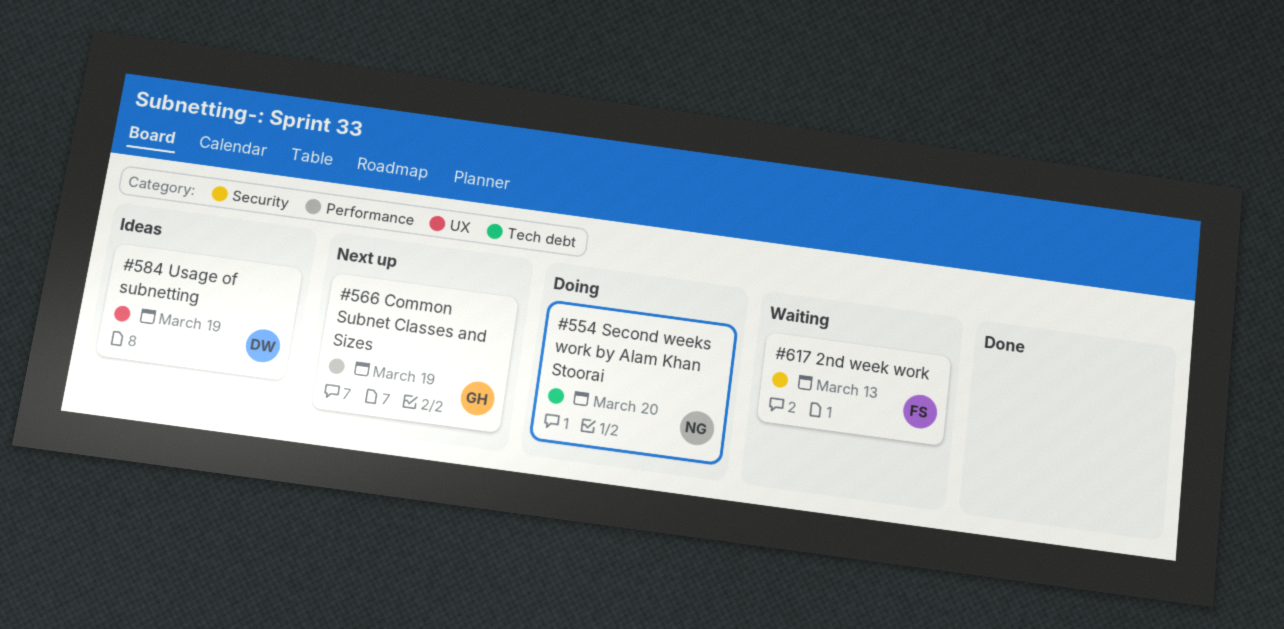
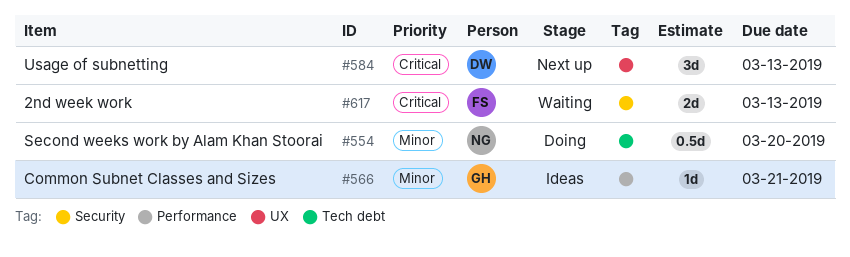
#566, status: Next up -> Ideas
#566, due: Mar 19 -> Mar 21
#584, status: Ideas -> Next up
#584, due: Mar 19 -> Mar 13

